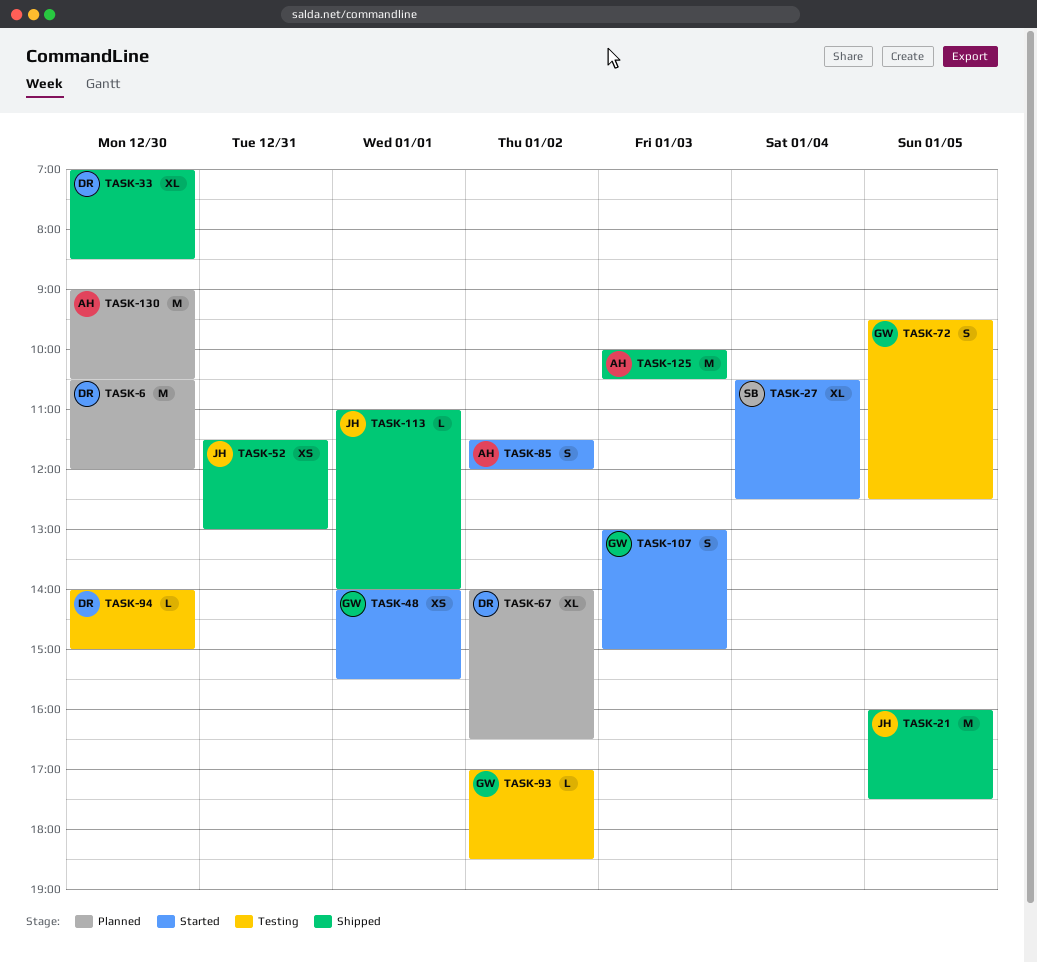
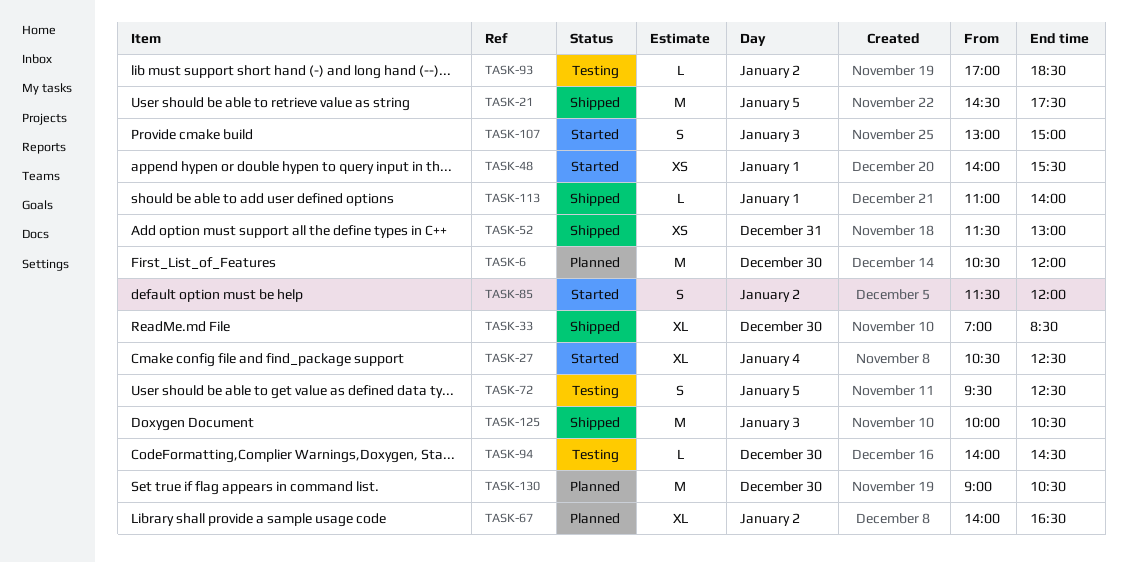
TASK-21, begins: 16:00 -> 14:30
TASK-94, ends: 15:00 -> 14:30

